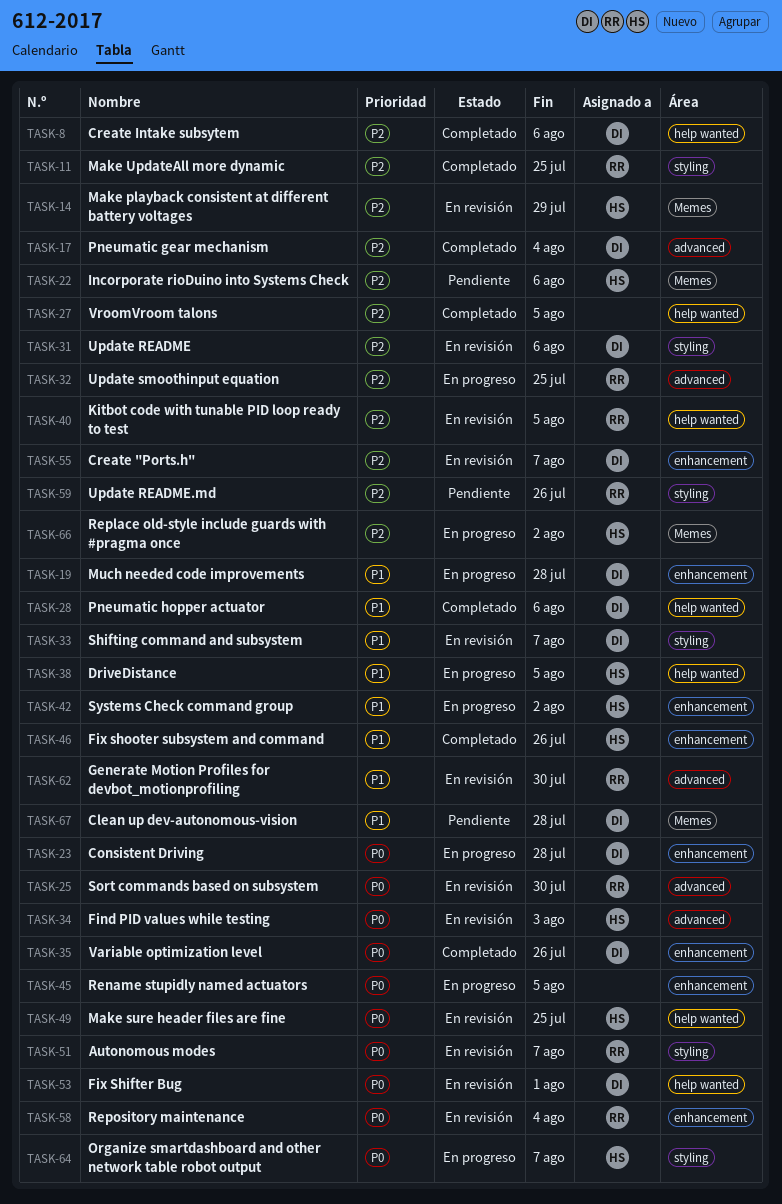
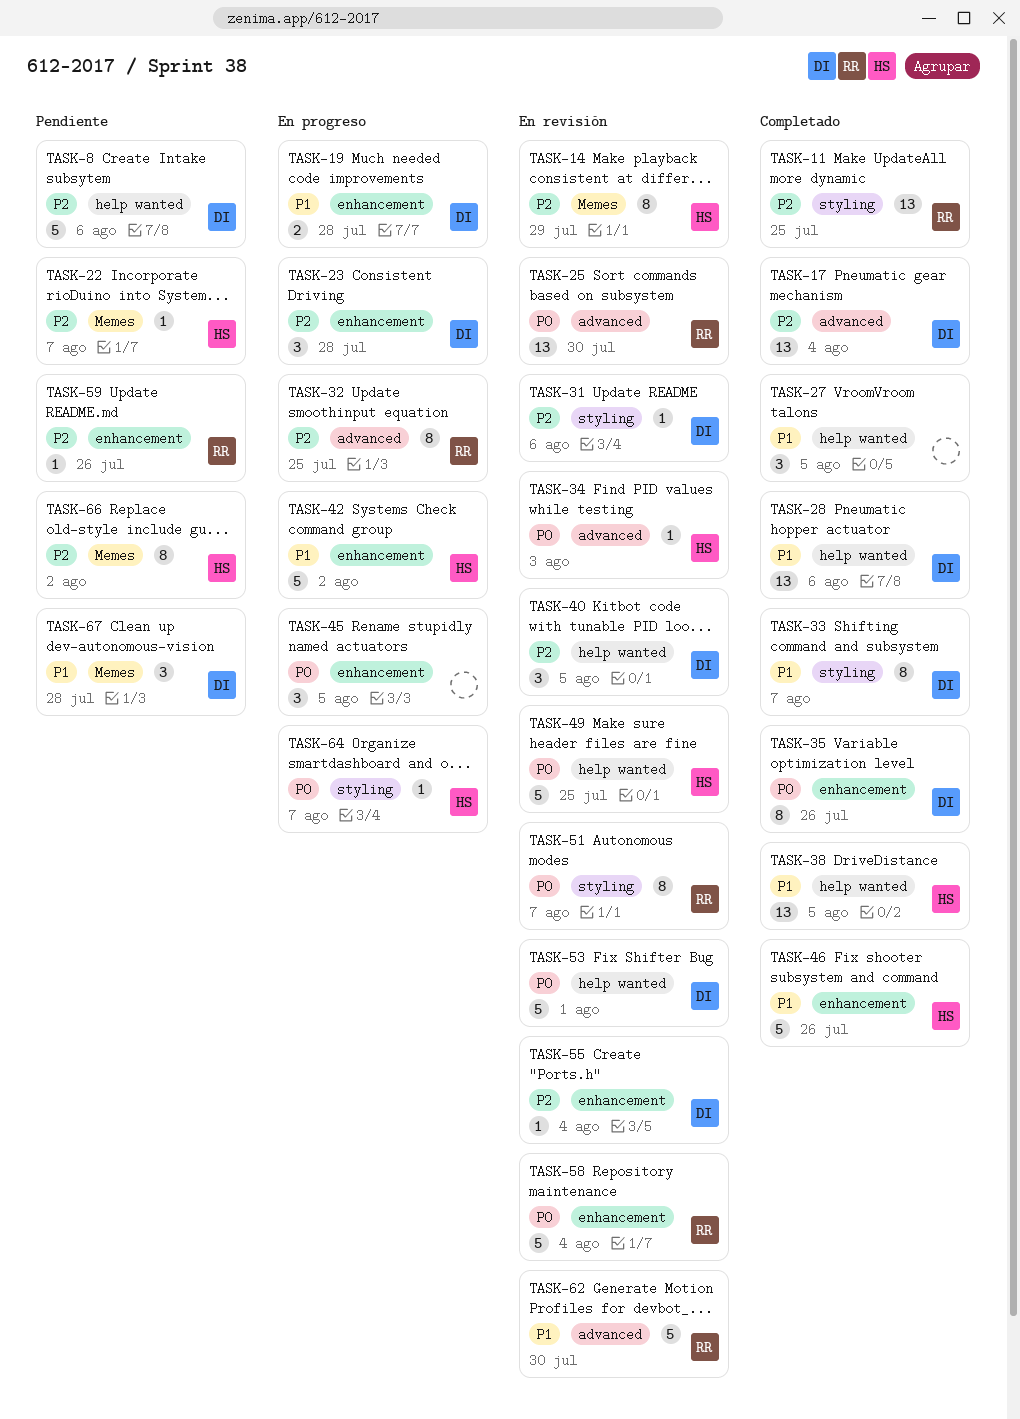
TASK-8, status: Completado -> Pendiente
TASK-22, due: Aug 6 -> Aug 7
TASK-23, priority: P0 -> P2
TASK-27, priority: P2 -> P1
TASK-33, status: En revisión -> Completado
TASK-38, status: En progreso -> Completado
TASK-40, owner: RR -> DI
TASK-55, due: Aug 7 -> Aug 4
TASK-59, label: styling -> enhancement
TASK-66, status: En progreso -> Pendiente

